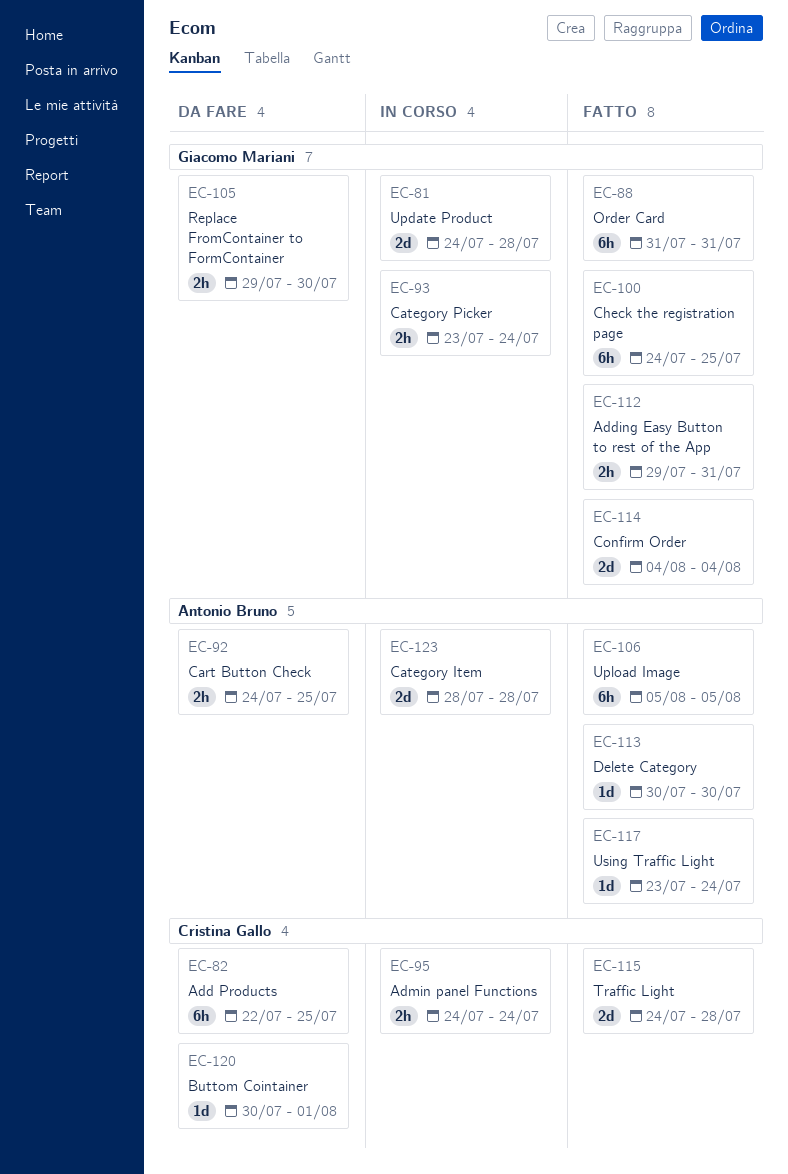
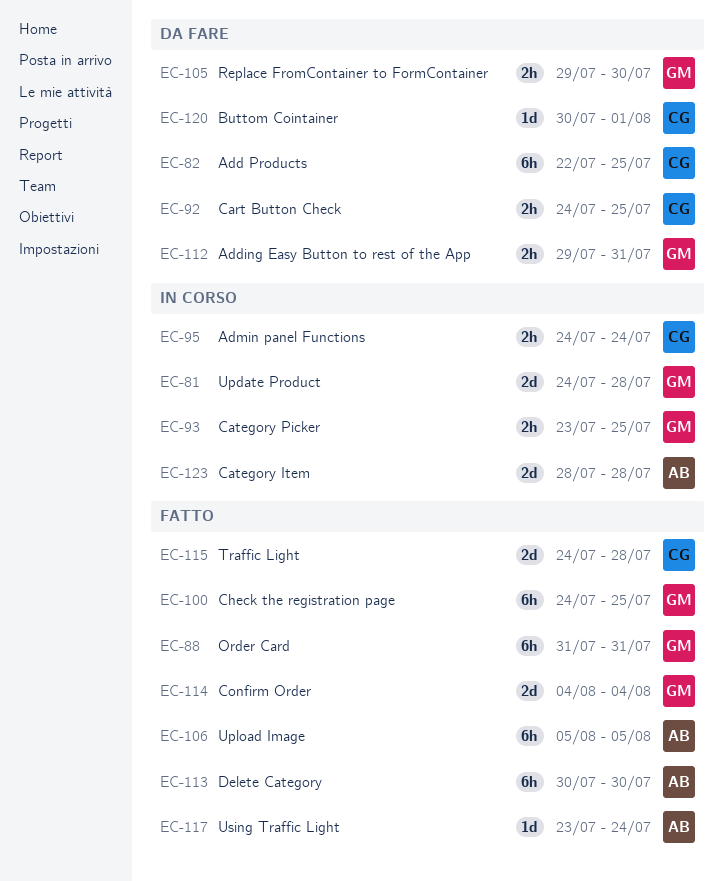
EC-92, owner: Antonio Bruno -> Cristina Gallo
EC-93, due: Jul 24 -> Jul 25
EC-112, status: Fatto -> Da fare
EC-113, estimate: 1d -> 6h

